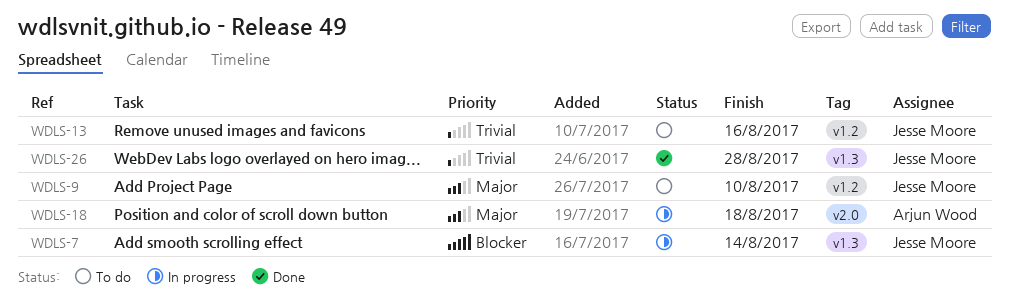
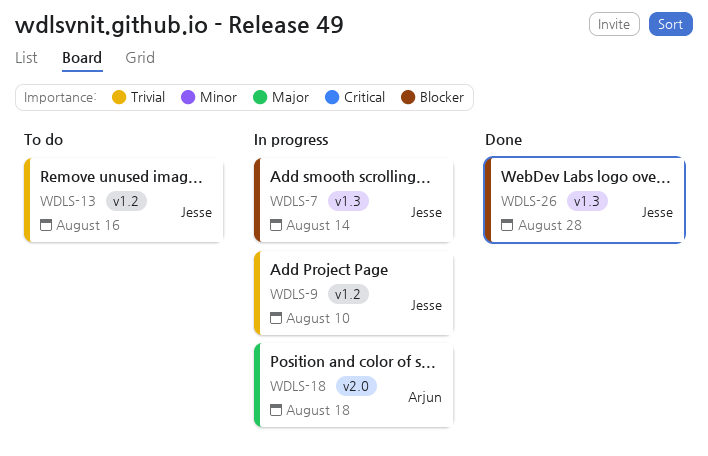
WDLS-9, status: To do -> In progress
WDLS-9, priority: Major -> Trivial
WDLS-26, priority: Trivial -> Blocker

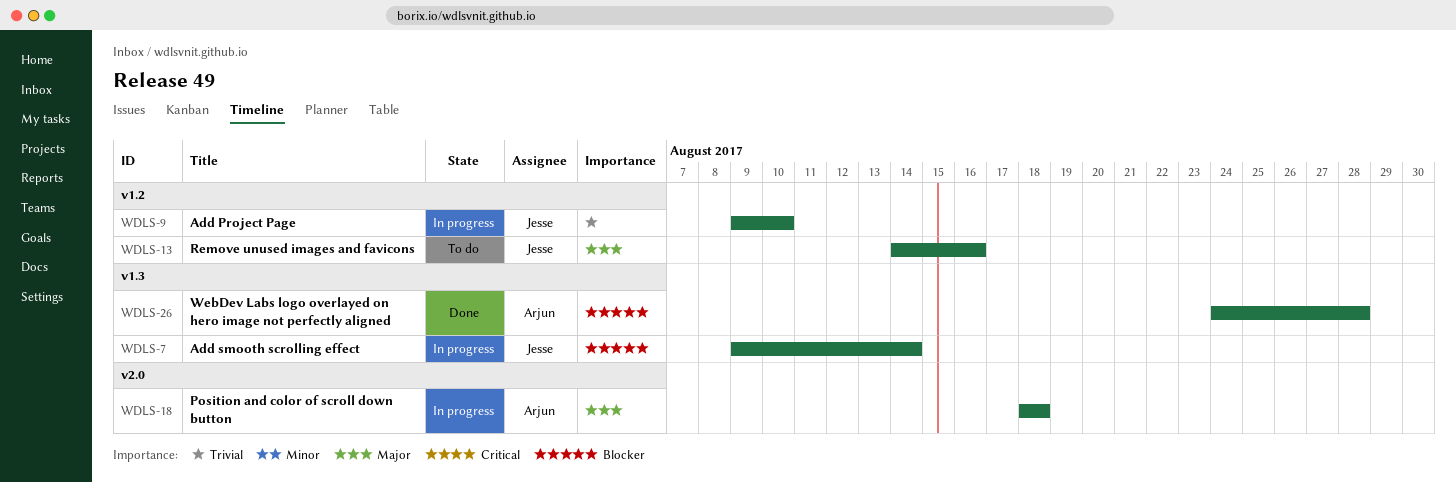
WDLS-13, priority: Trivial -> Major
WDLS-26, owner: Jesse -> Arjun

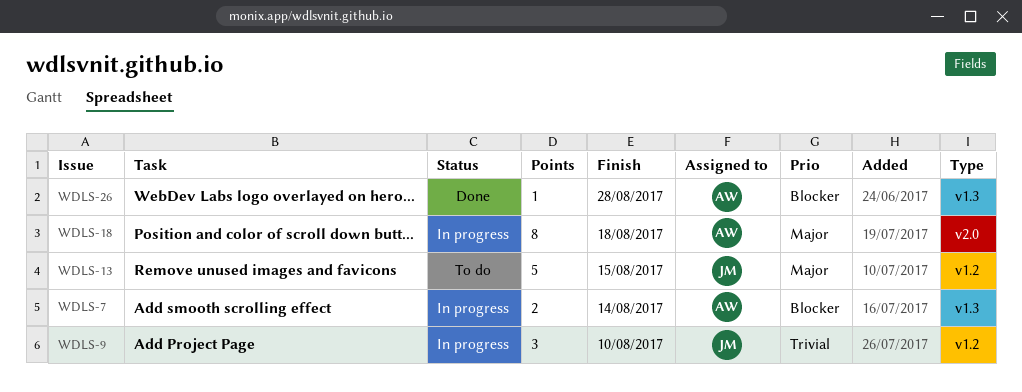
WDLS-7, owner: Jesse -> Arjun
WDLS-13, due: Aug 16 -> Aug 15

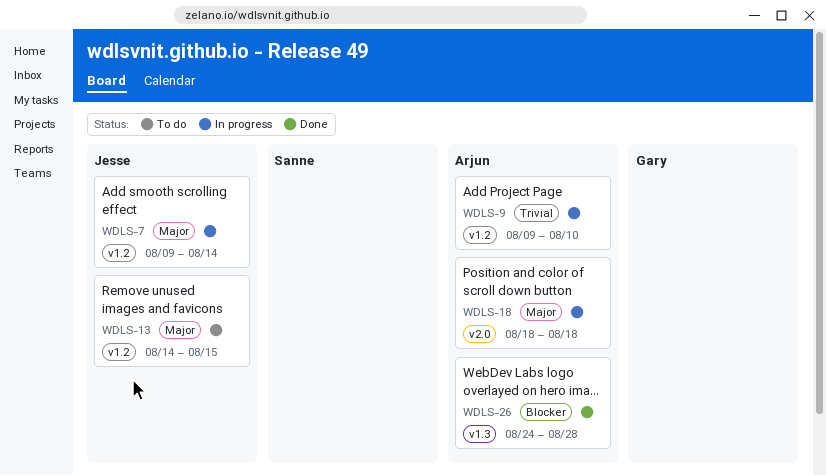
WDLS-7, owner: Arjun -> Jesse
WDLS-7, priority: Blocker -> Major
WDLS-7, label: v1.3 -> v1.2
WDLS-9, owner: Jesse -> Arjun

